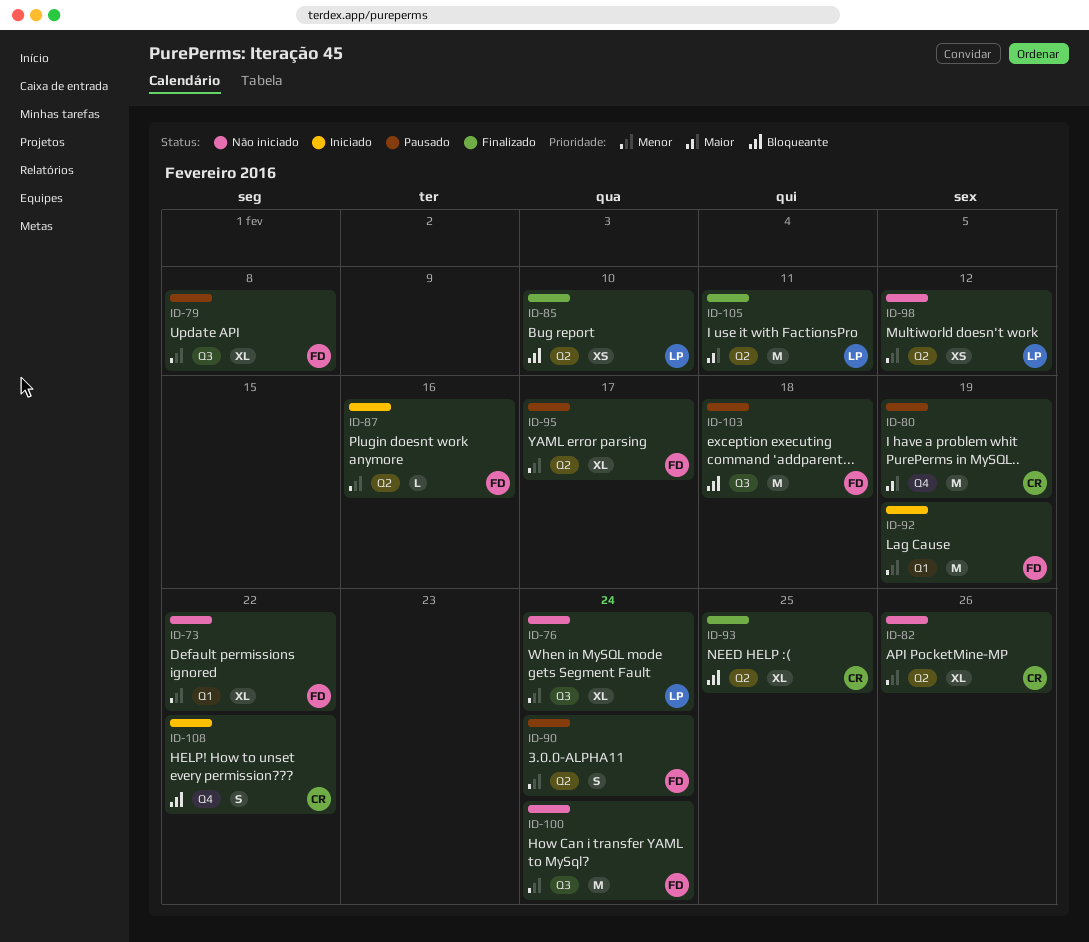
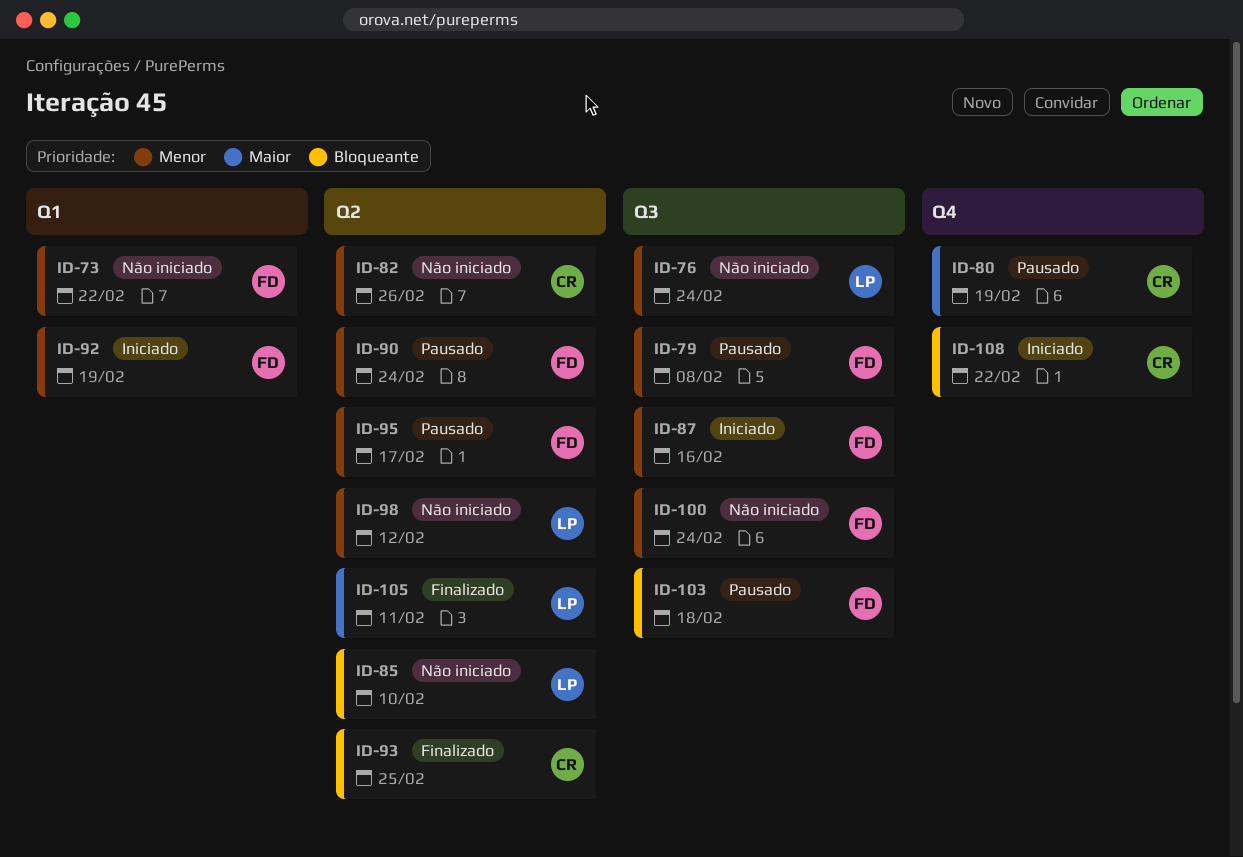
ID-85, status: Finalizado -> Não iniciado
ID-87, label: Q2 -> Q3

